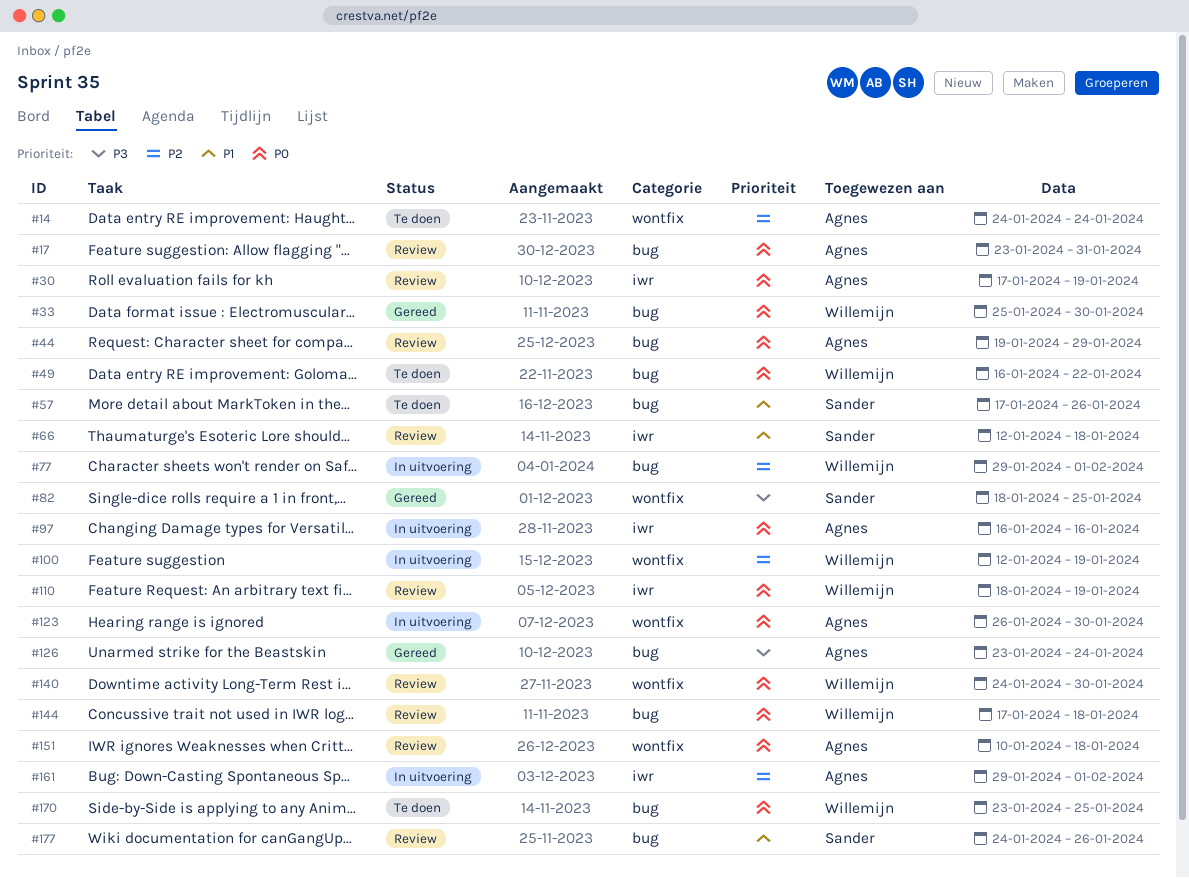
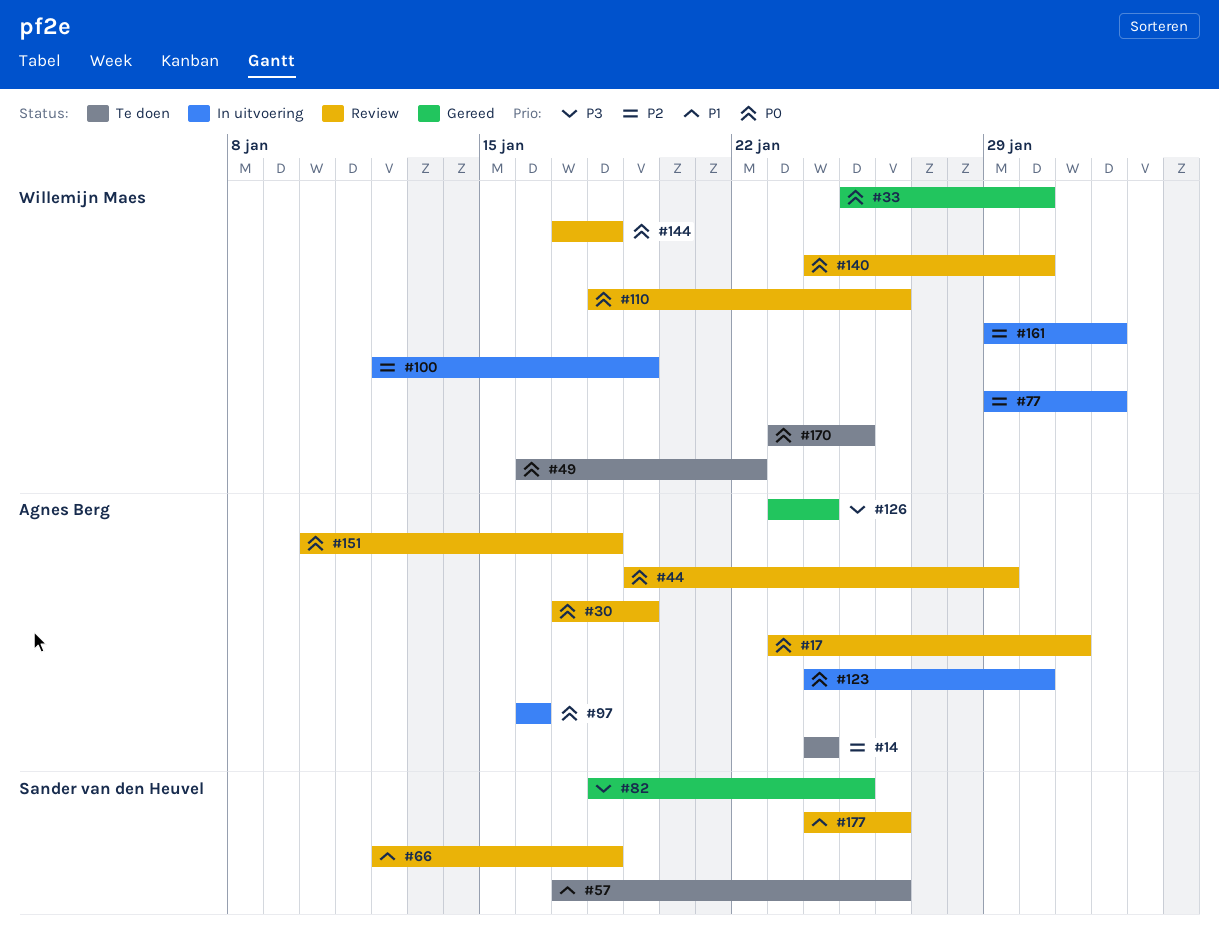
#110, due: Jan 19 -> Jan 26
#123, start: Jan 26 -> Jan 24
#161, owner: Agnes Berg -> Willemijn Maes

